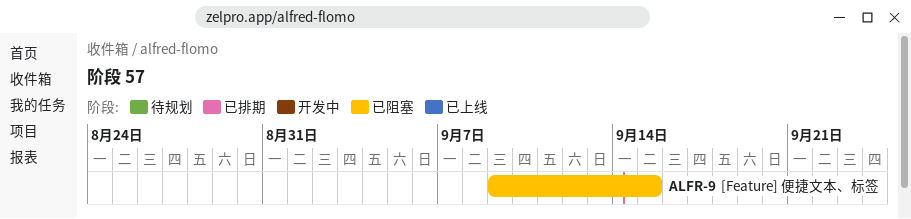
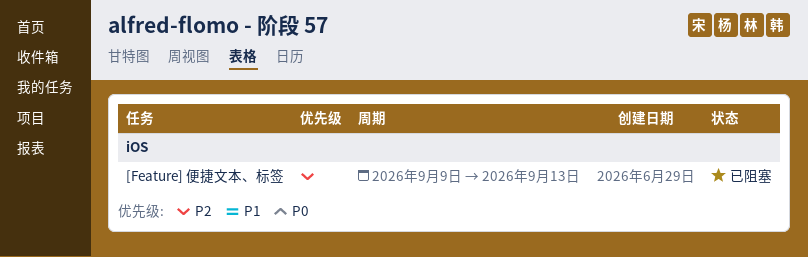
[Feature] 便捷文本、标签, due: Sep 15 -> Sep 13

